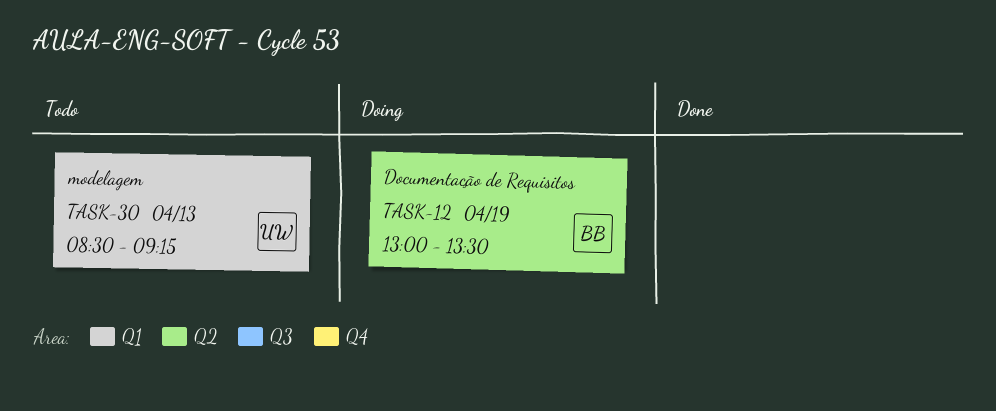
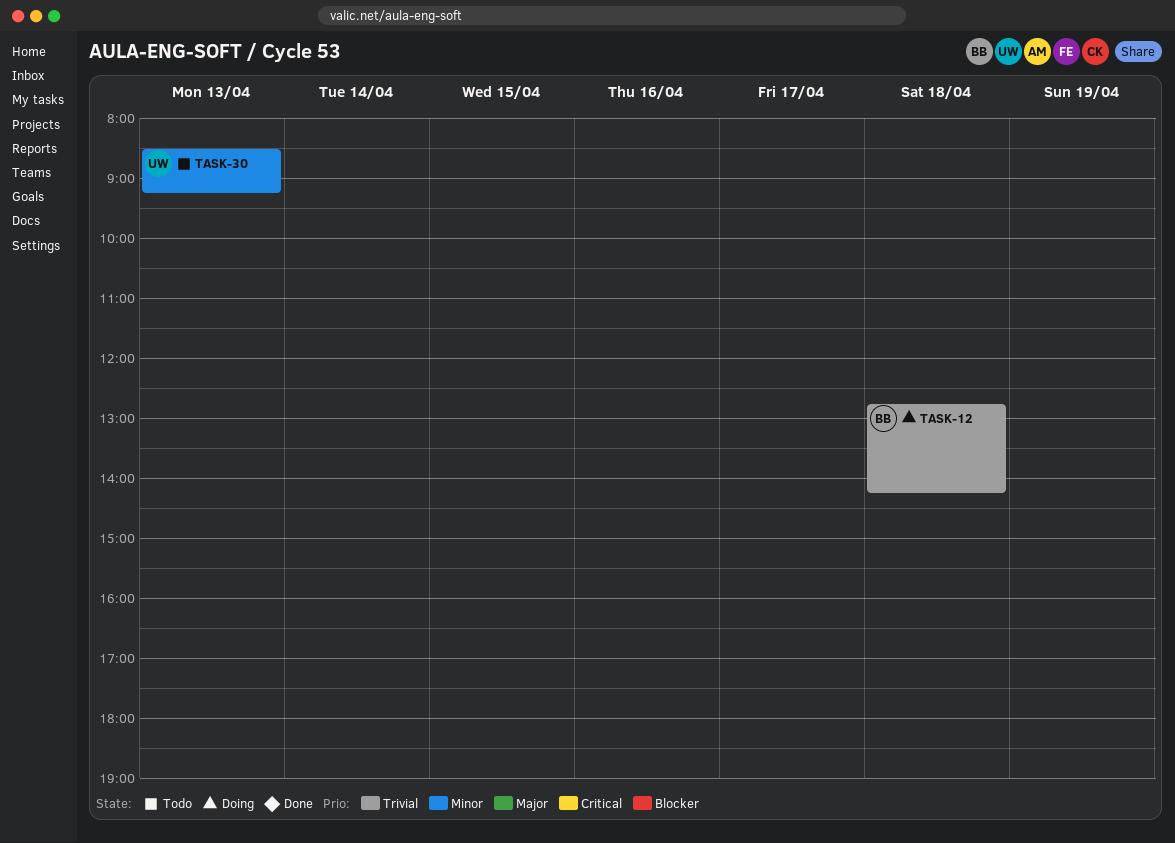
TASK-12, day: Apr 19 -> Apr 18
TASK-12, begins: 13:00 -> 12:45
TASK-12, ends: 13:30 -> 14:15

